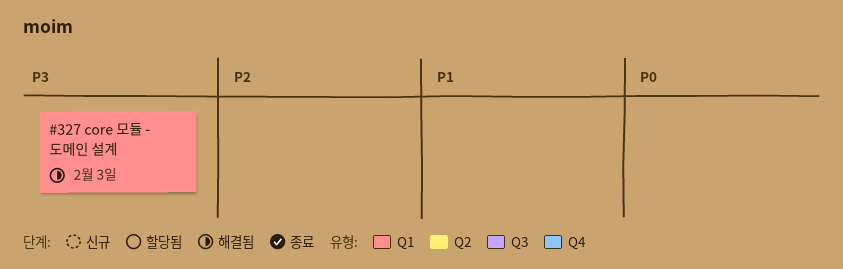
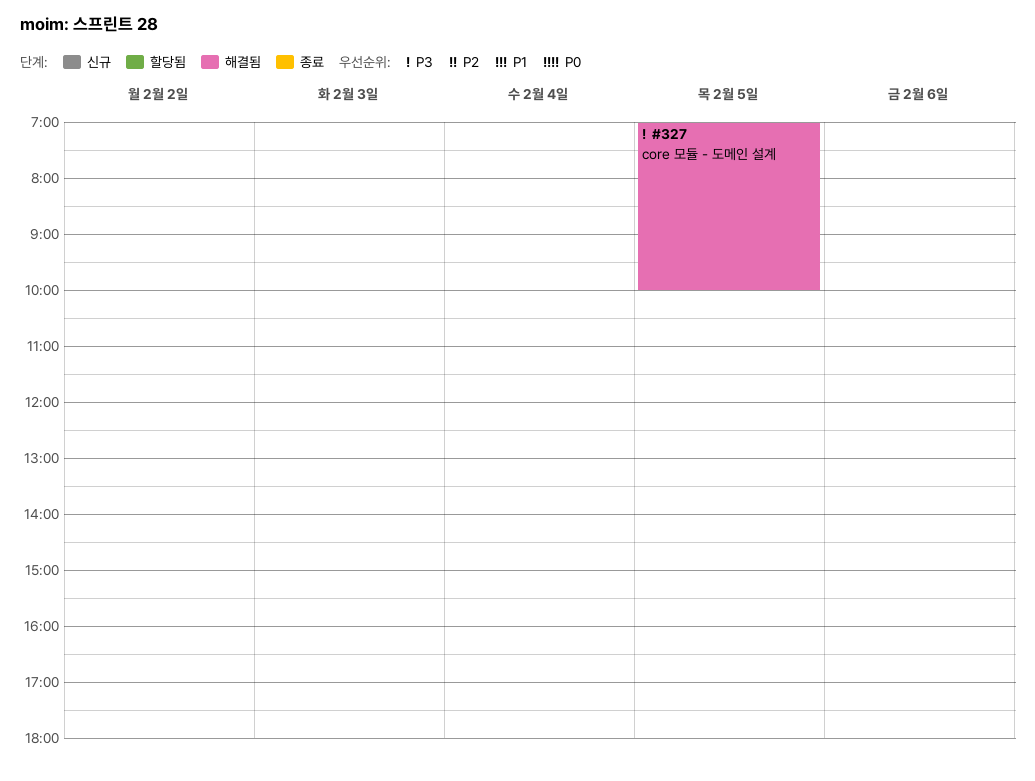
#327, day: Feb 3 -> Feb 5

